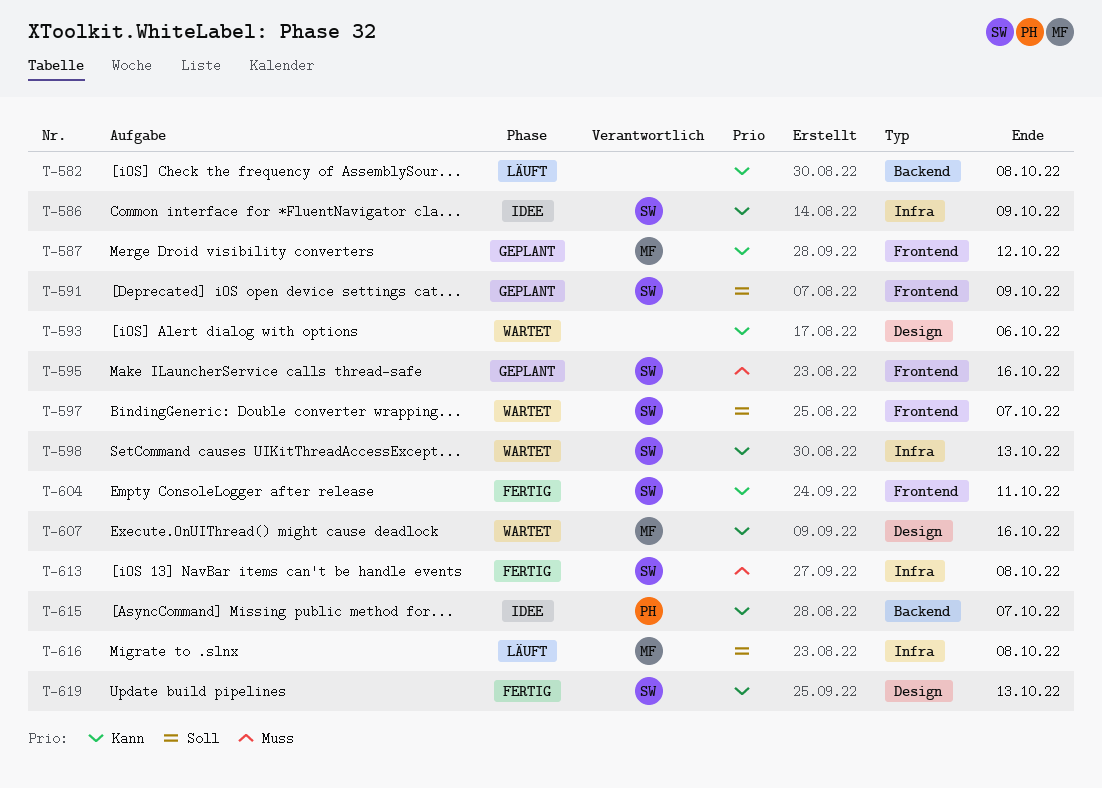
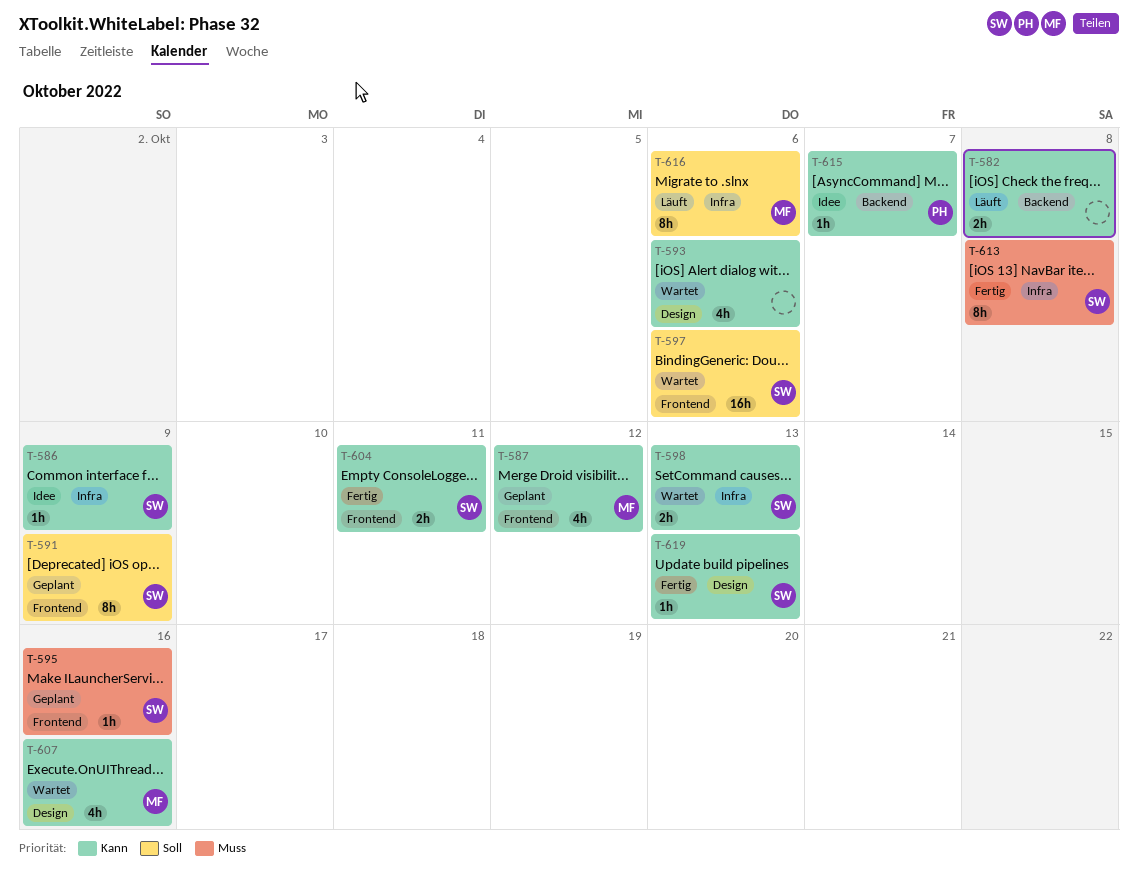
T-597, due: Oct 7 -> Oct 6
T-616, due: Oct 8 -> Oct 6

